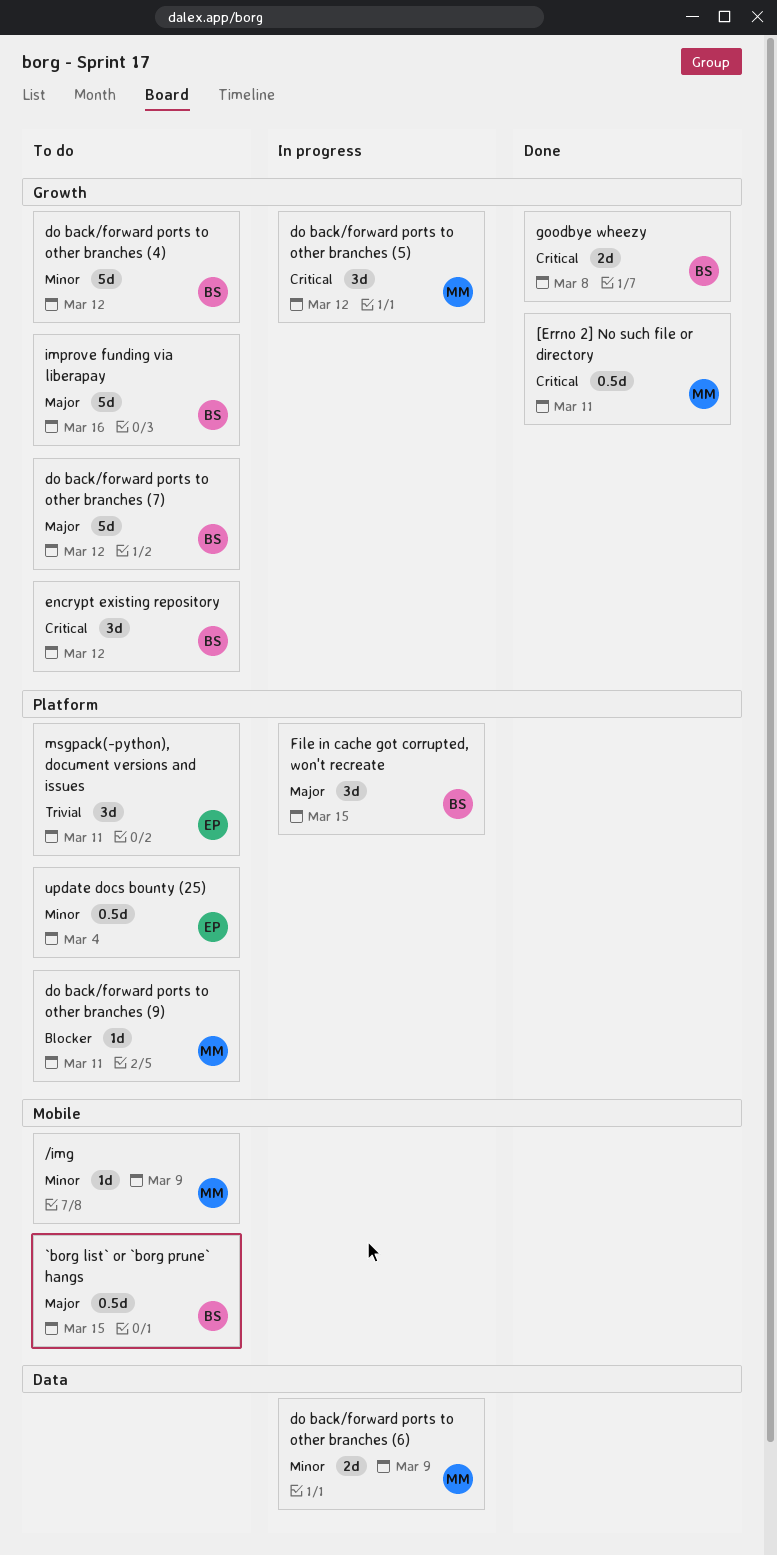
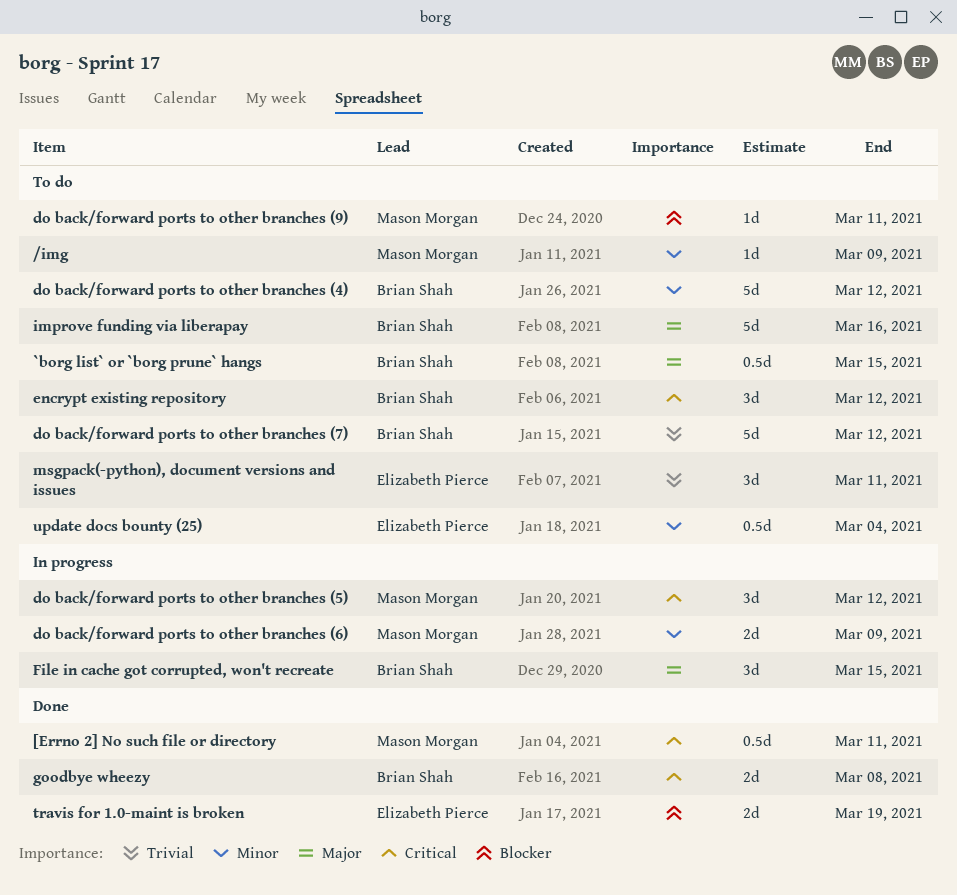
do back/forward ports to other branches (7), priority: Major -> Trivial
travis for 1.0-maint is broken: none -> present

